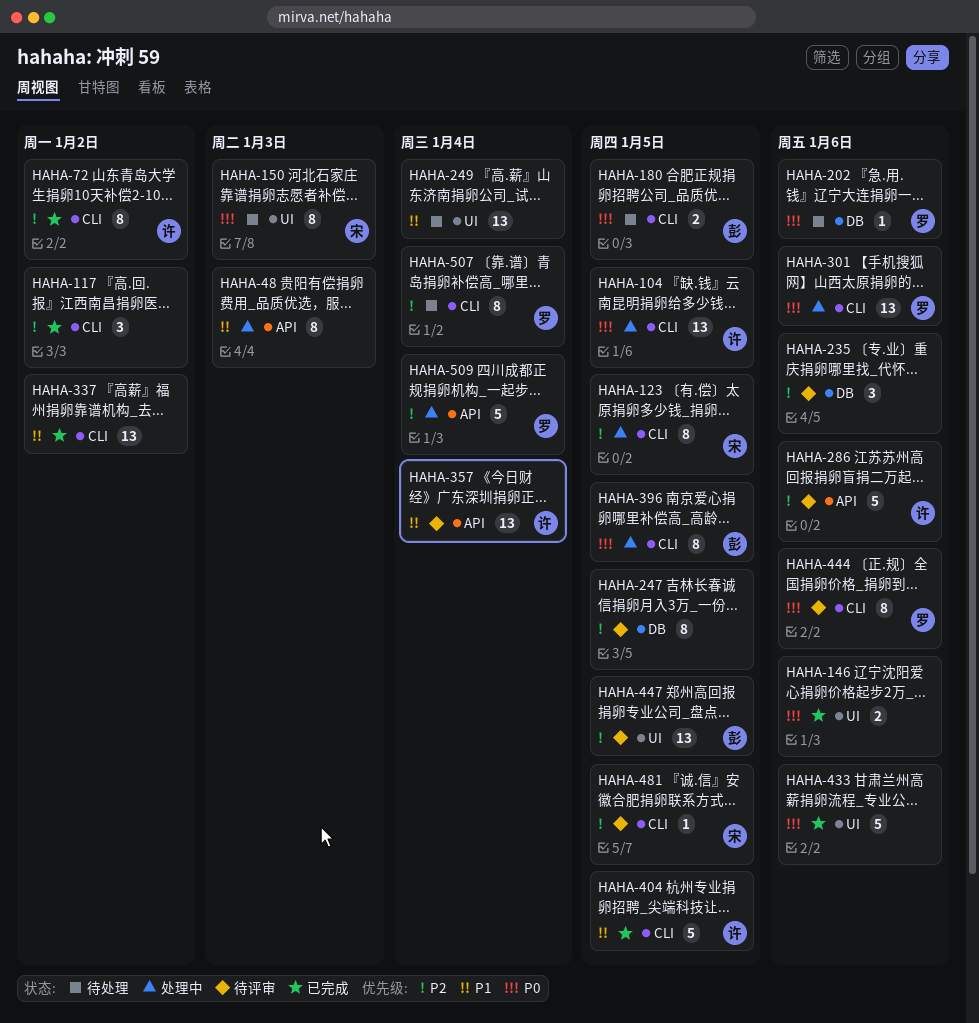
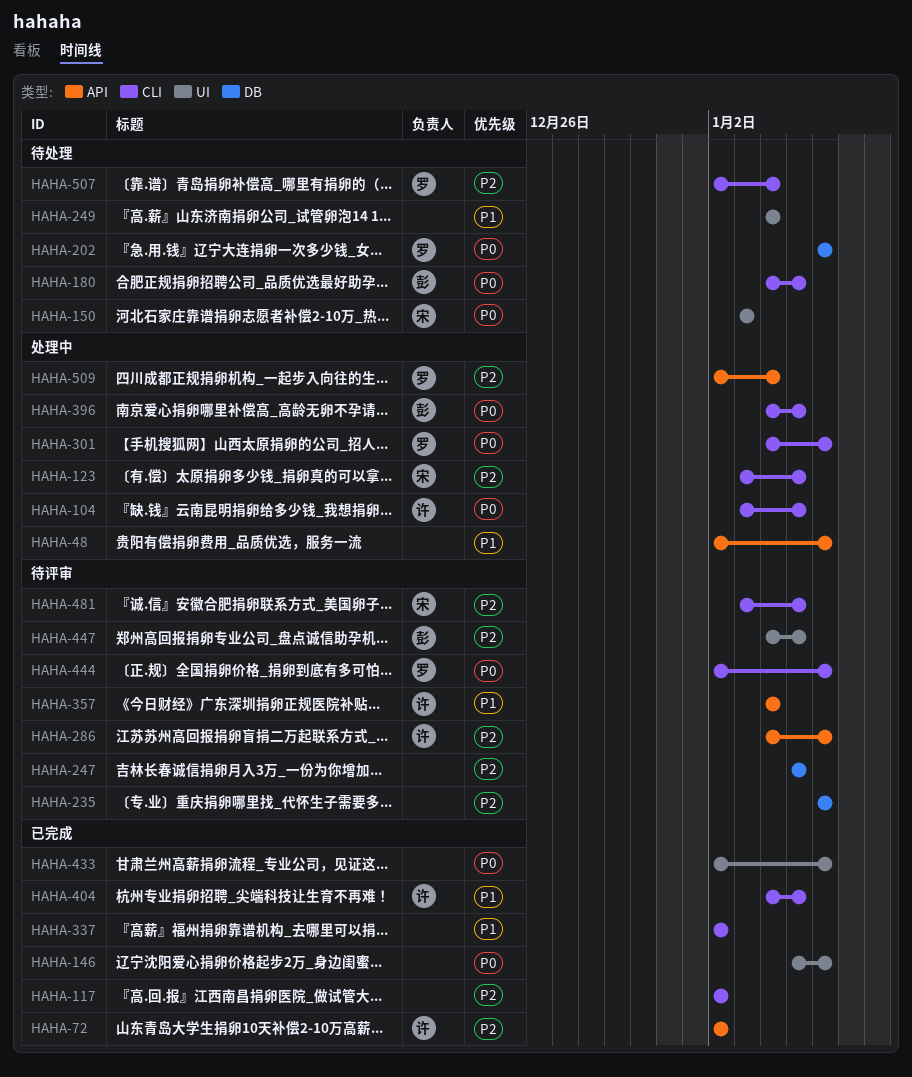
HAHA-48, due: Jan 3 -> Jan 6
HAHA-72, label: CLI -> API

